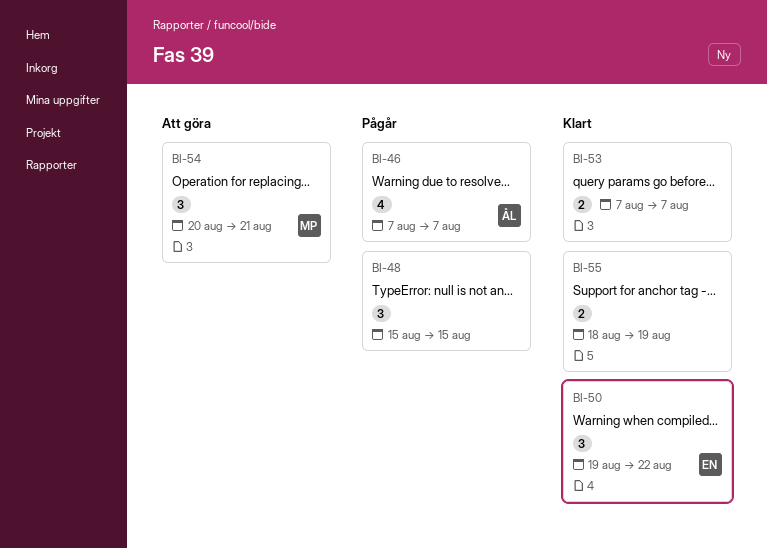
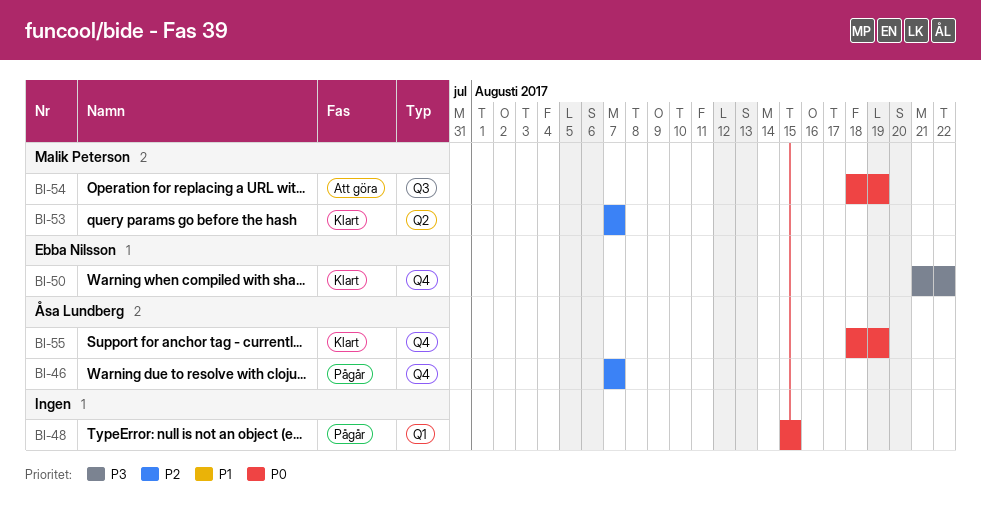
BI-50, start: Aug 19 -> Aug 21
BI-53, owner: none -> Malik Peterson
BI-54, start: Aug 20 -> Aug 18
BI-54, due: Aug 21 -> Aug 19
BI-55, owner: none -> Åsa Lundberg

